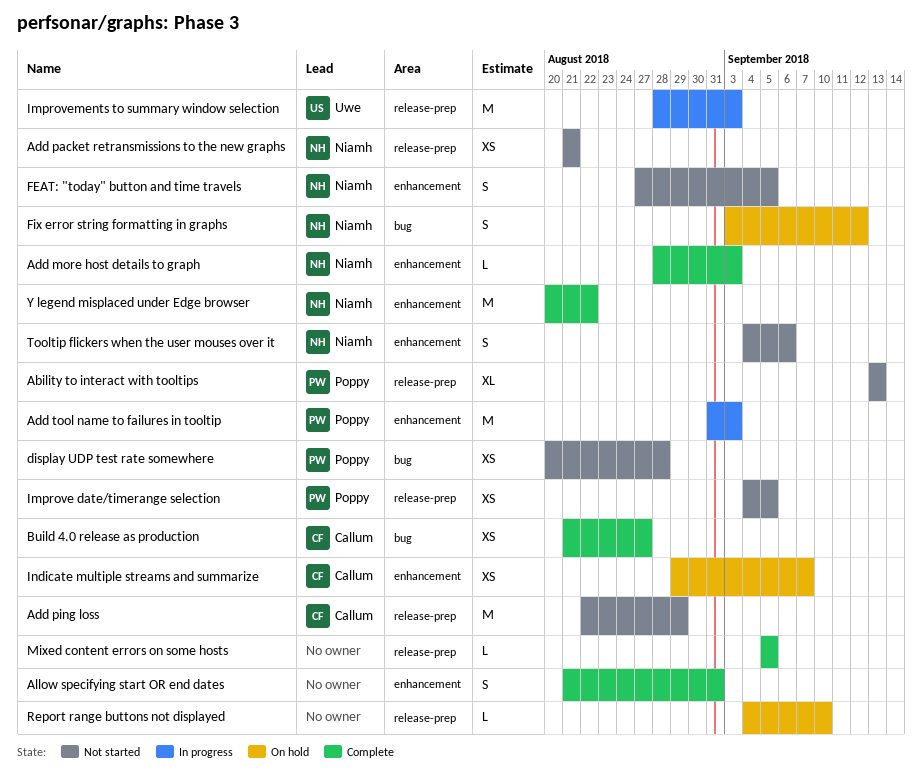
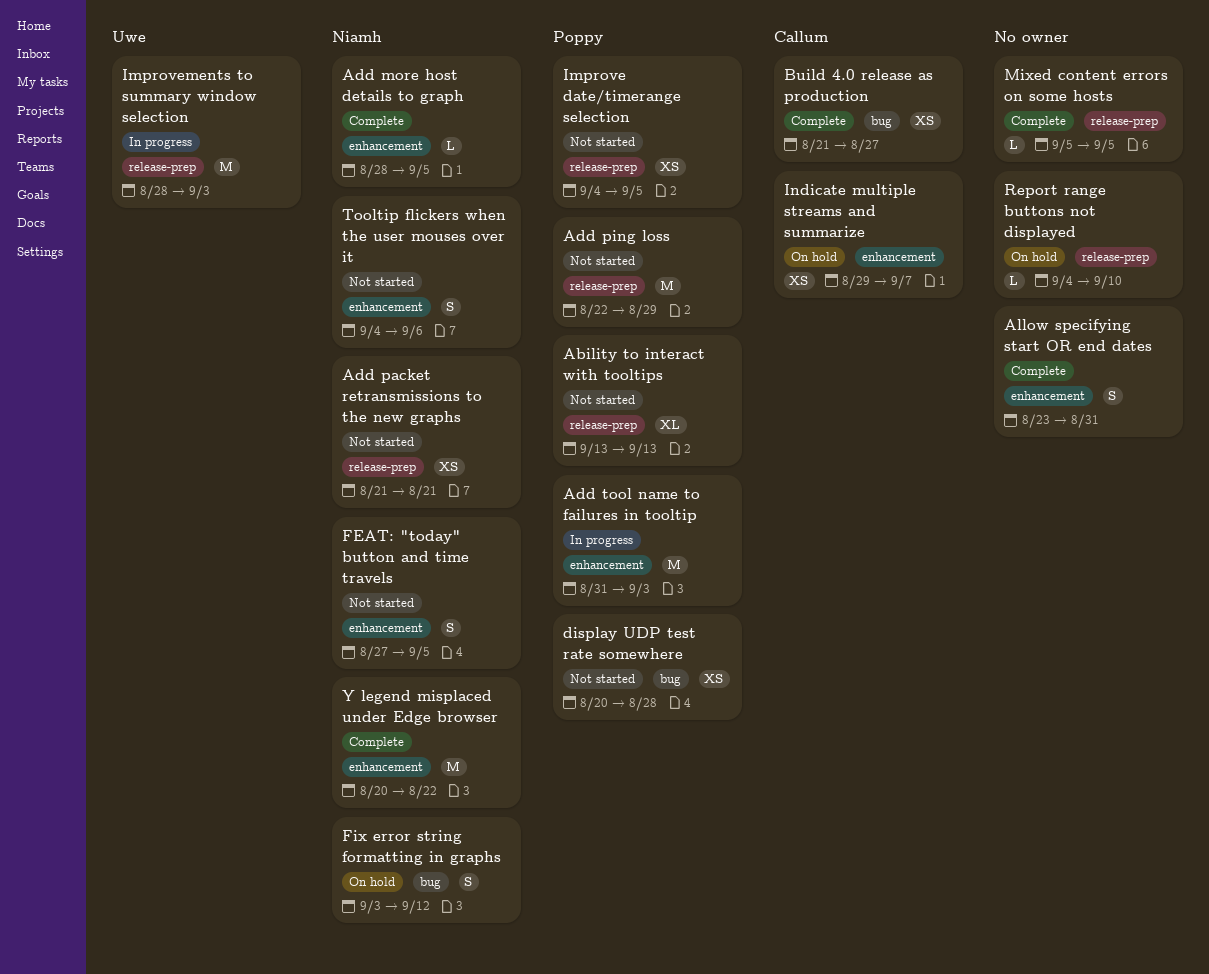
Add more host details to graph, due: Sep 3 -> Sep 5
Add ping loss, owner: Callum -> Poppy
Allow specifying start OR end dates, start: Aug 21 -> Aug 23

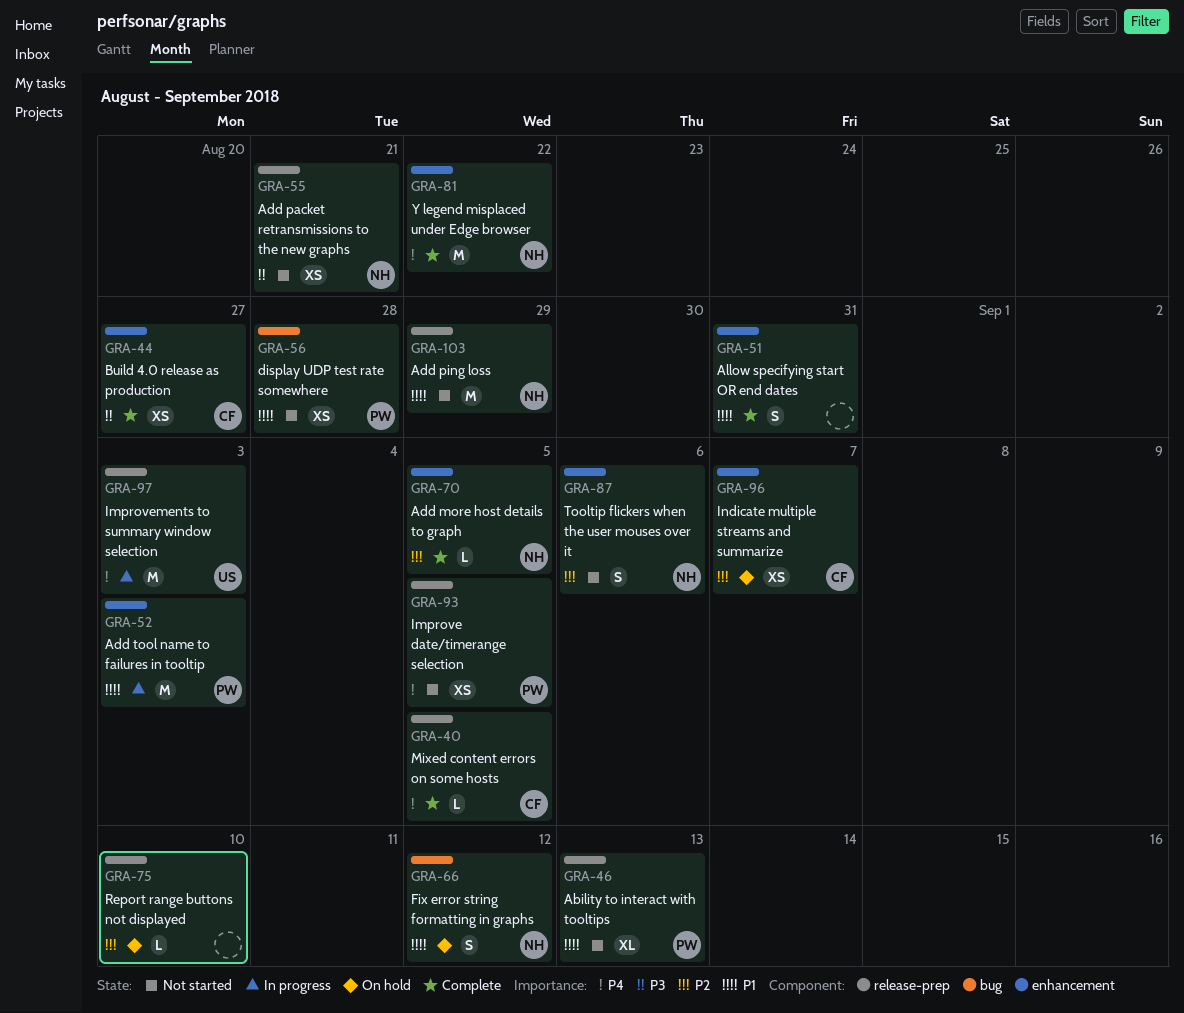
Add ping loss, owner: Poppy -> Niamh
Build 4.0 release as production, label: bug -> enhancement
FEAT: "today" button and time travels: present -> none
Mixed content errors on some hosts, owner: none -> Callum

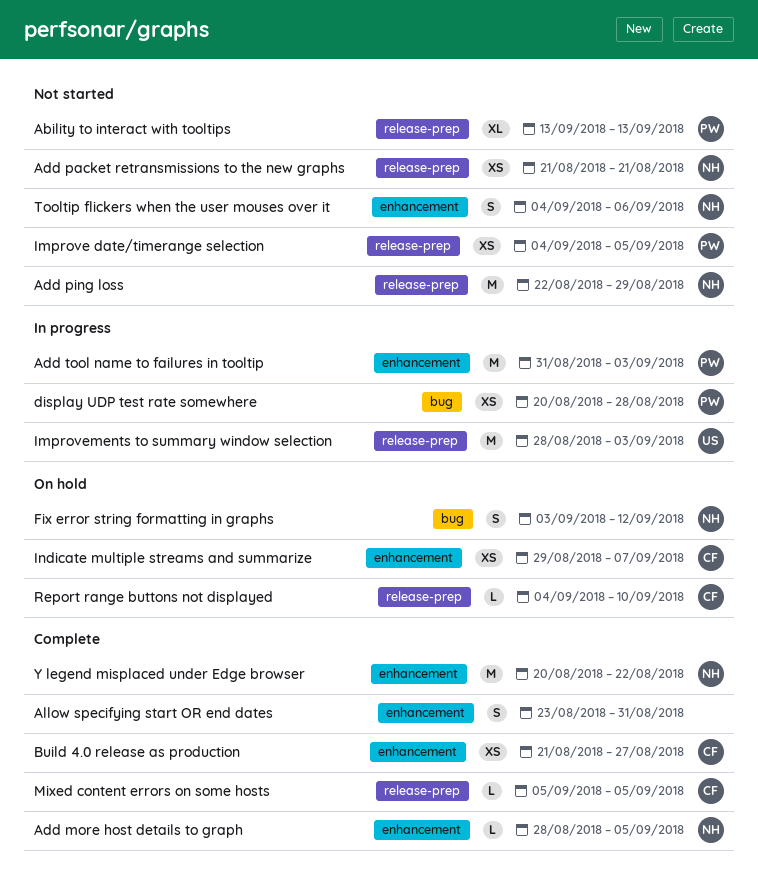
display UDP test rate somewhere, status: Not started -> In progress
Report range buttons not displayed, owner: none -> CF

